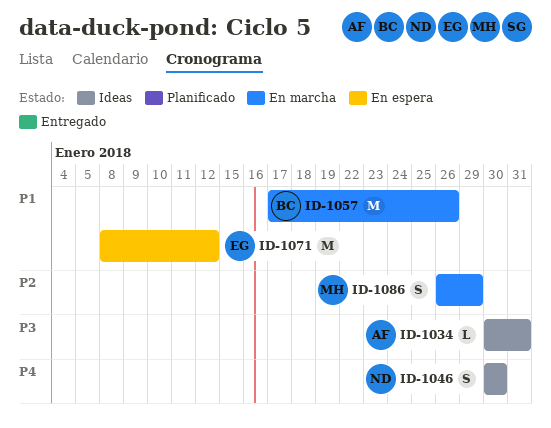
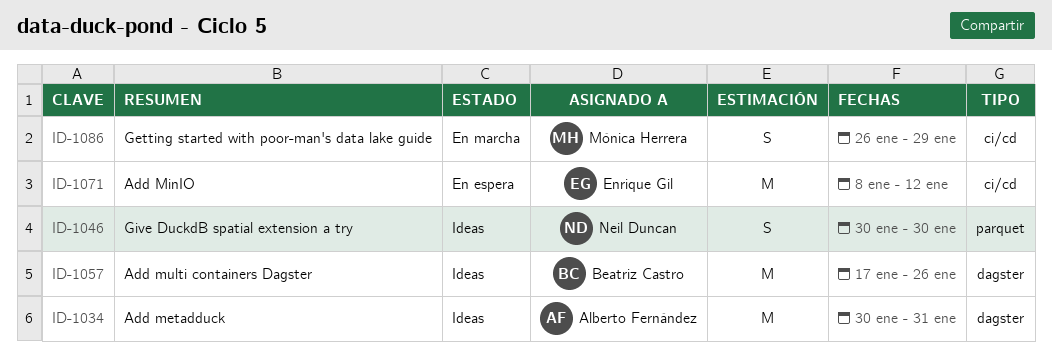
ID-1034, estimate: L -> M
ID-1057, status: En marcha -> Ideas

